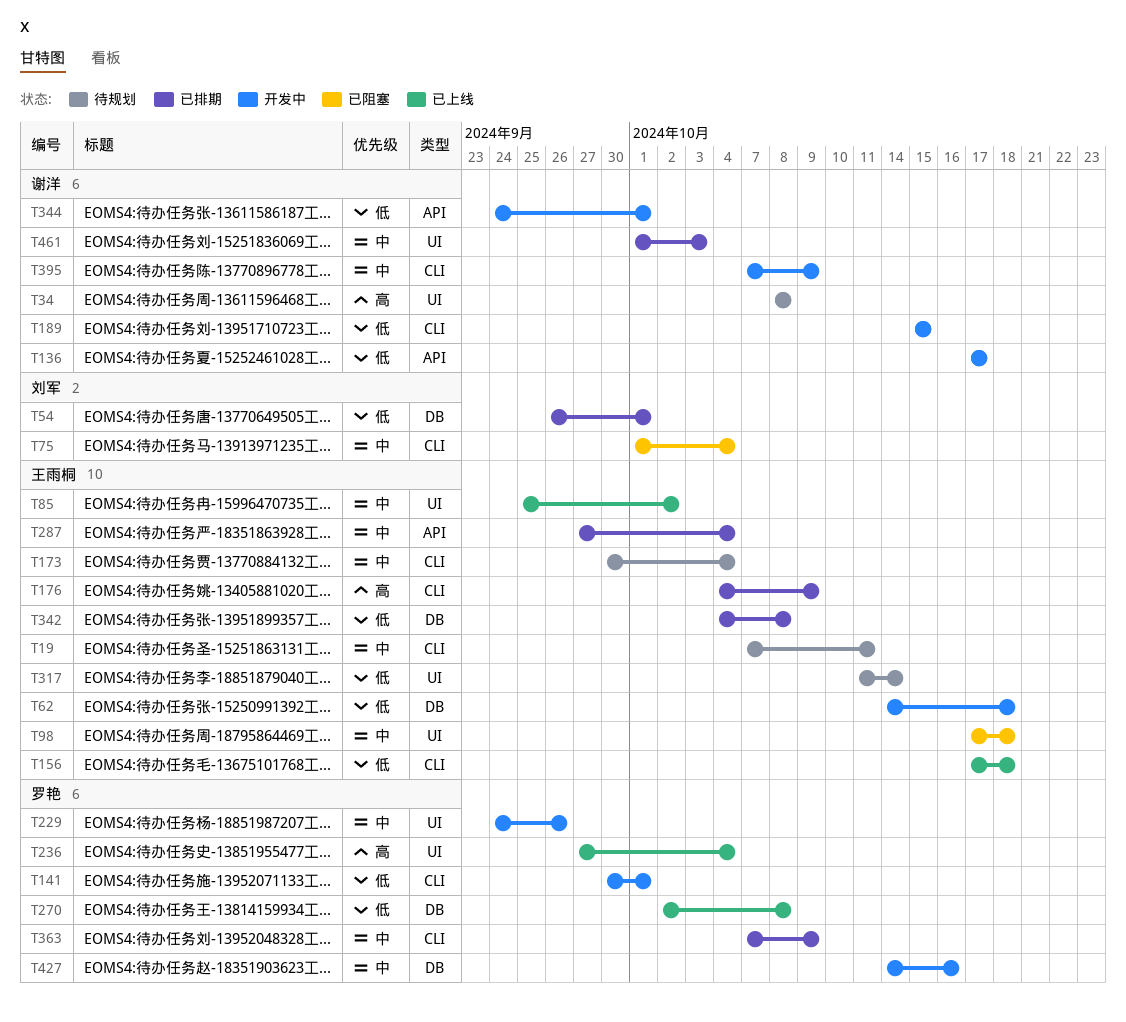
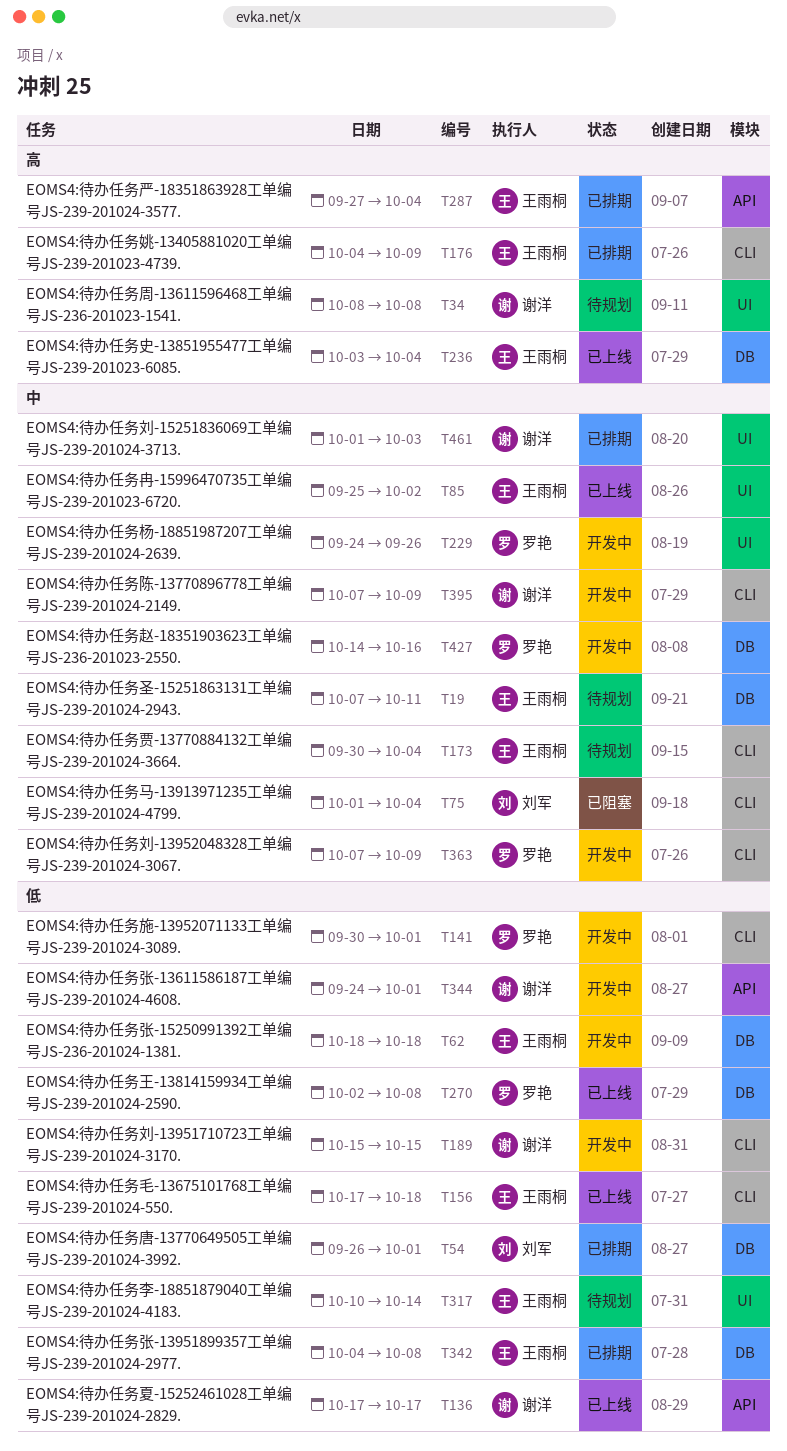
T19, label: CLI -> DB
T62, start: Oct 14 -> Oct 18
T98: present -> none
T136, status: 开发中 -> 已上线
T236, owner: 罗艳 -> 王雨桐
T236, label: UI -> DB
T236, start: Sep 27 -> Oct 3
T287, priority: 中 -> 高
T317, start: Oct 11 -> Oct 10
T363, status: 已排期 -> 开发中

